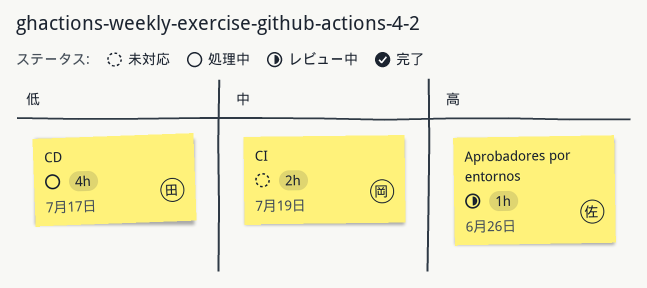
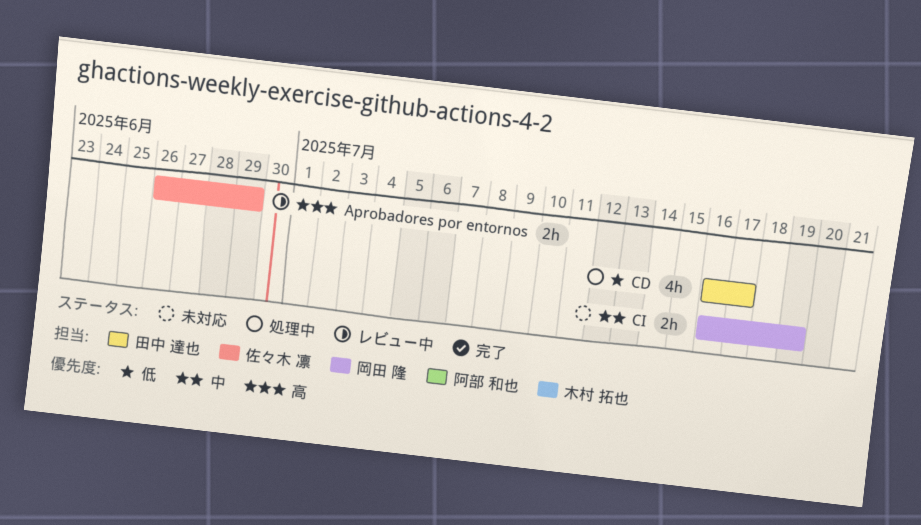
Aprobadores por entornos, estimate: 1h -> 2h
Aprobadores por entornos, due: Jun 26 -> Jun 29

